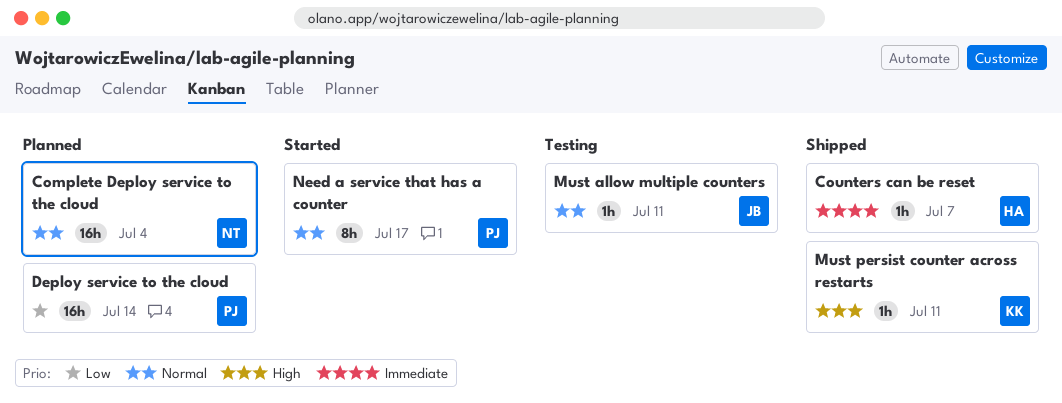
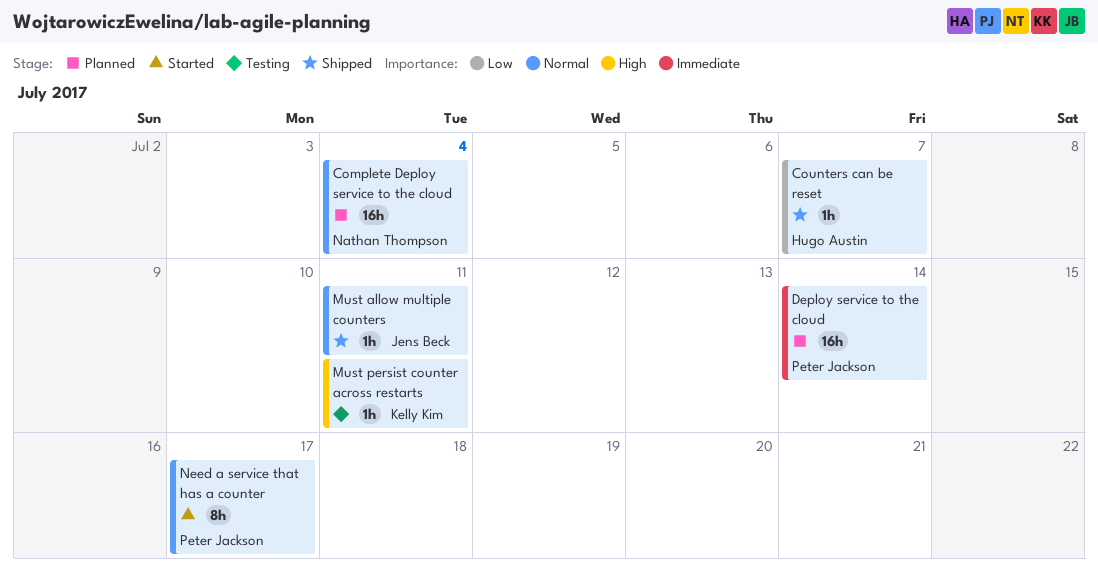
Counters can be reset, priority: Immediate -> Low
Deploy service to the cloud, priority: Low -> Immediate
Must allow multiple counters, status: Testing -> Shipped
Must persist counter across restarts, status: Shipped -> Testing

